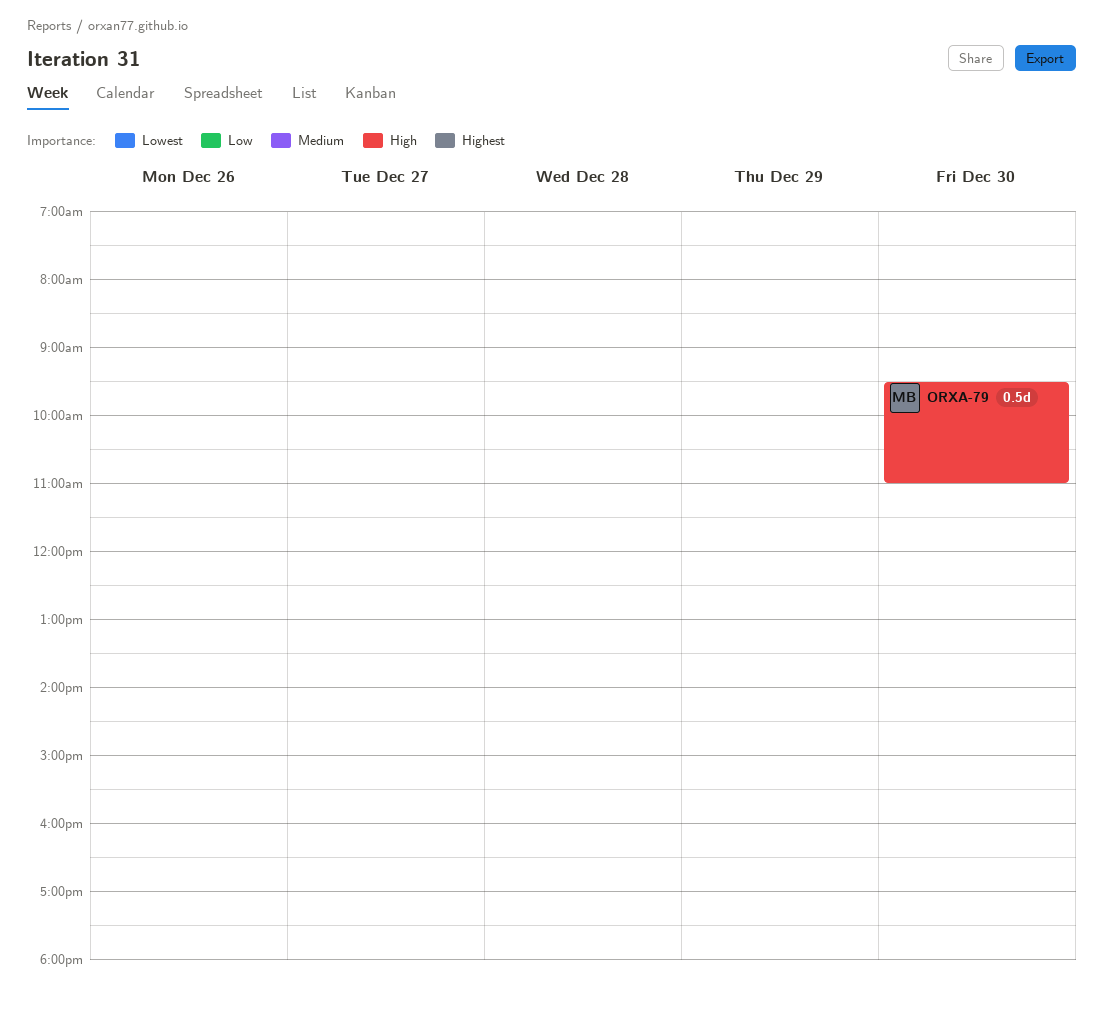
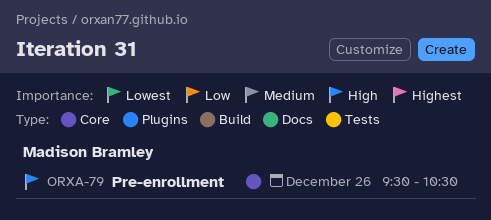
ORXA-79, day: Dec 30 -> Dec 26
ORXA-79, ends: 11:00 -> 10:30

